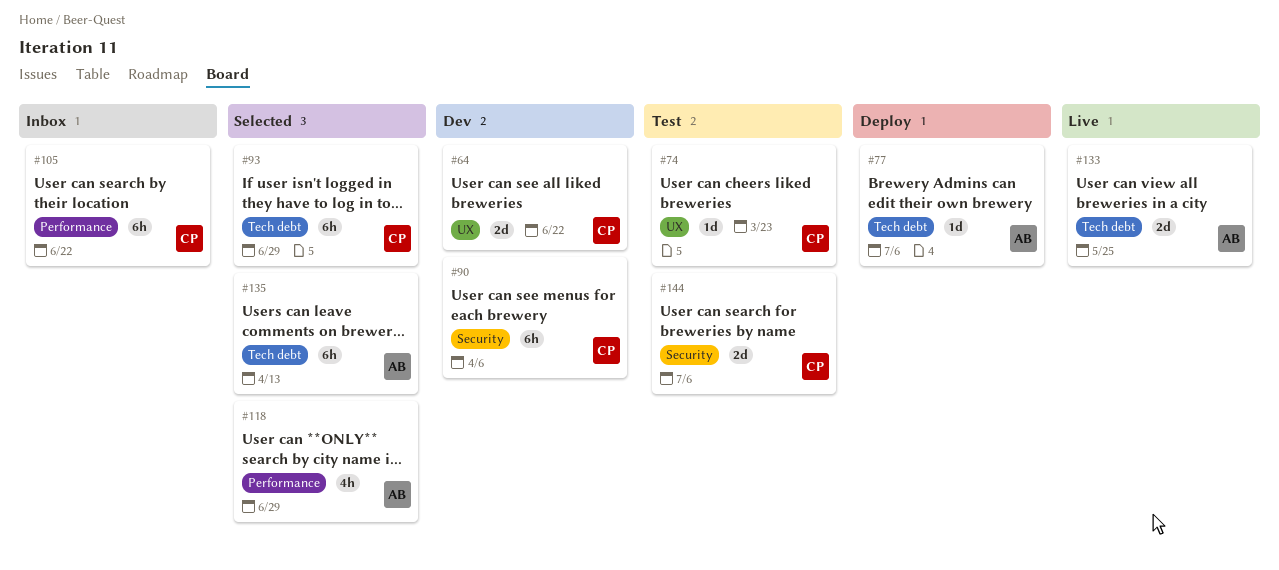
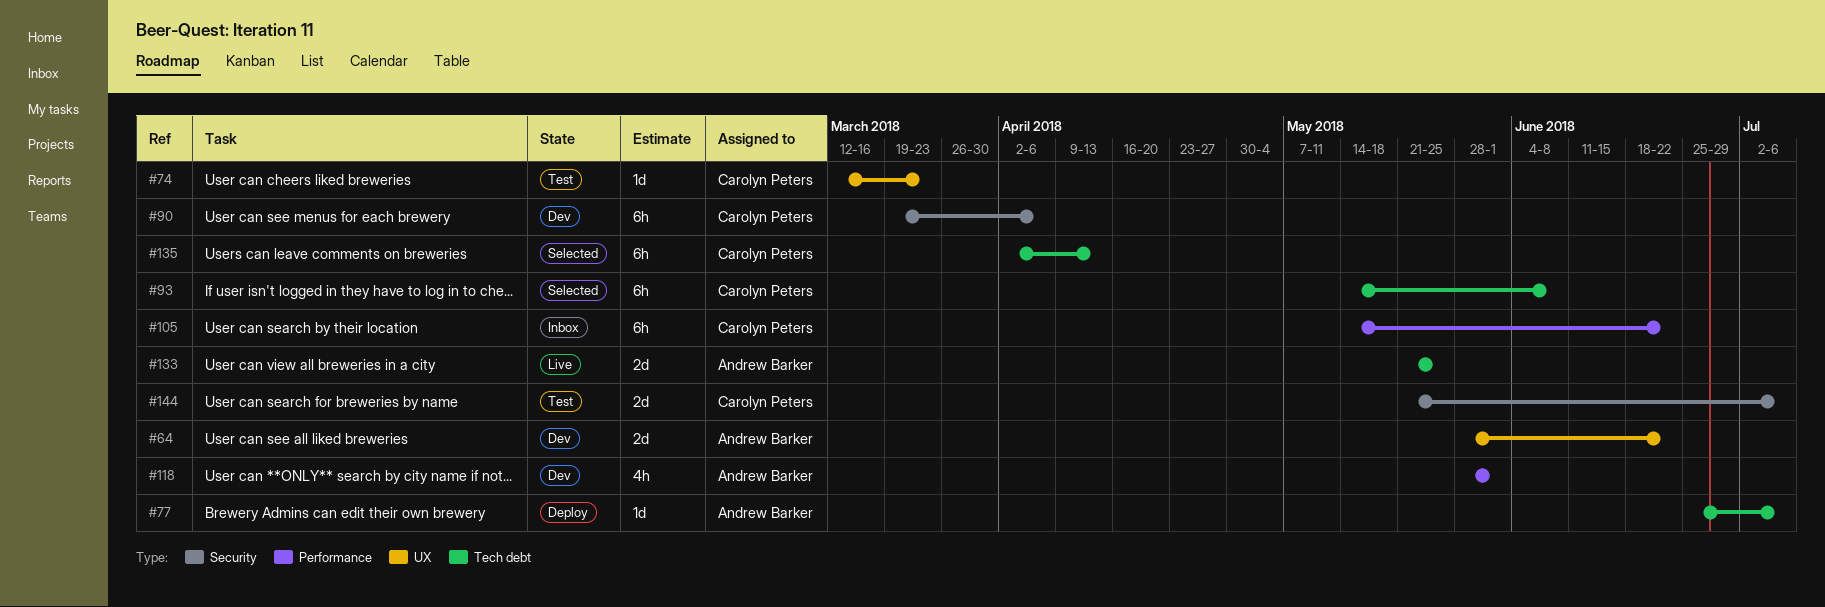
#64, owner: Carolyn Peters -> Andrew Barker
#93, due: Jun 29 -> Jun 8
#118, status: Selected -> Dev
#118, due: Jun 29 -> Jun 1
#135, owner: Andrew Barker -> Carolyn Peters

